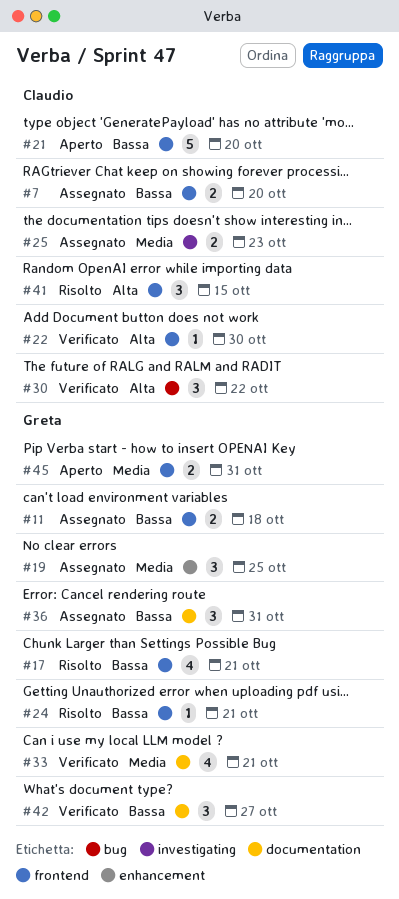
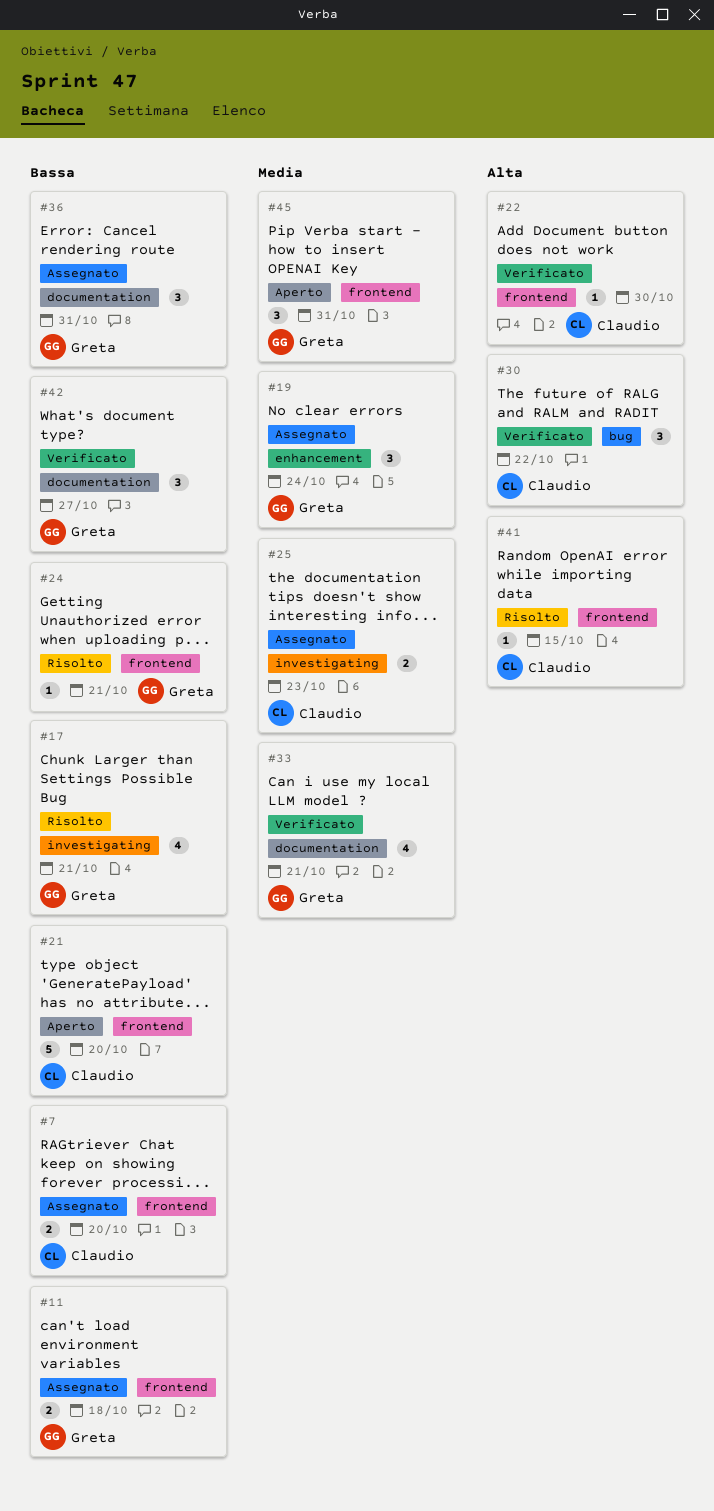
#17, label: frontend -> investigating
#19, due: Oct 25 -> Oct 24
#41, estimate: 3 -> 1
#45, estimate: 2 -> 3

